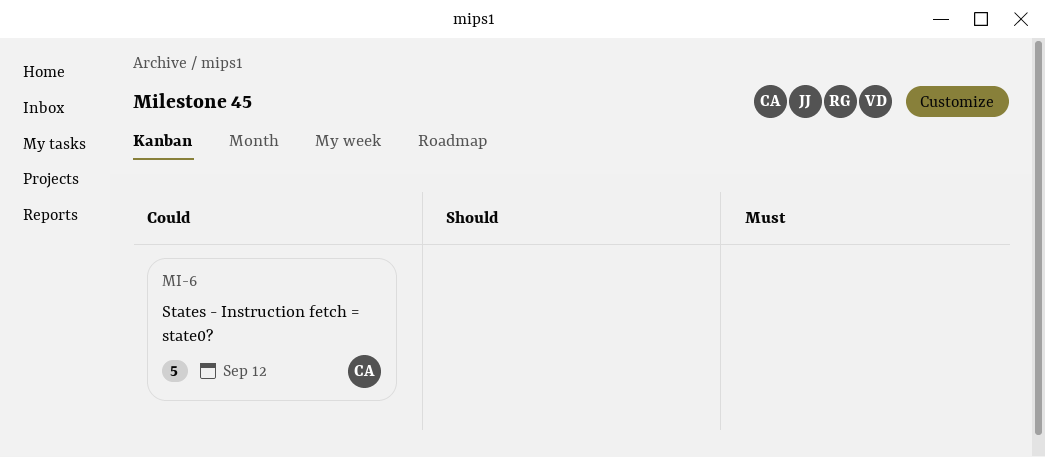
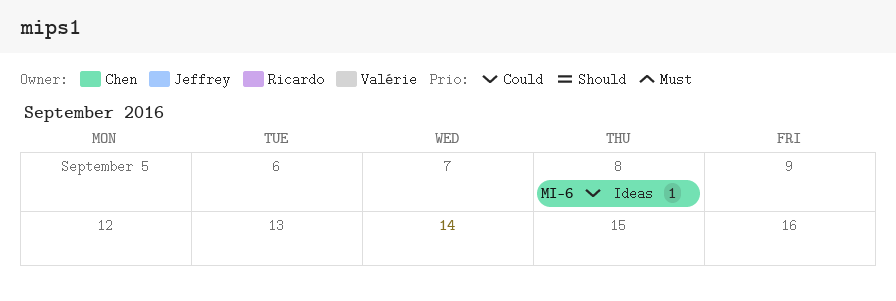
MI-6, estimate: 5 -> 1
MI-6, due: Sep 12 -> Sep 8

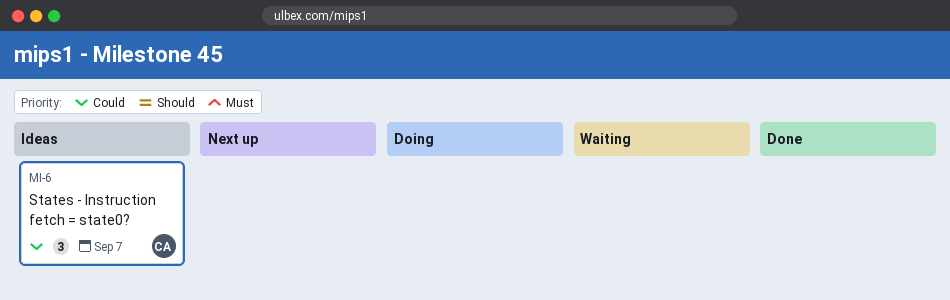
MI-6, estimate: 1 -> 3
MI-6, due: Sep 8 -> Sep 7

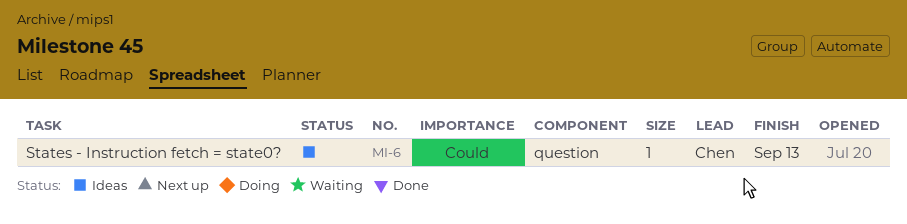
MI-6, estimate: 3 -> 1
MI-6, due: Sep 7 -> Sep 13

